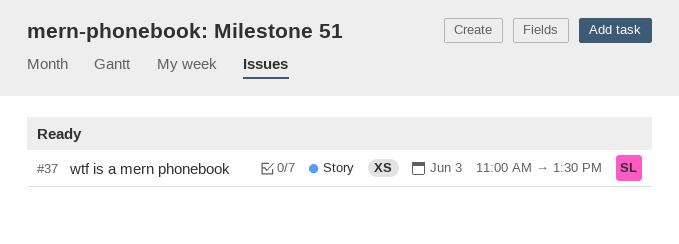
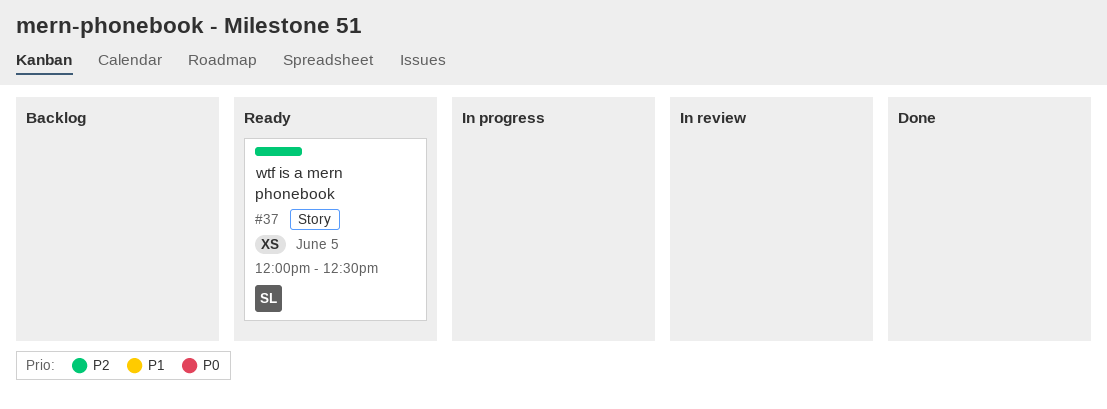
#37, day: Jun 3 -> Jun 5
#37, begins: 11:00 -> 12:00
#37, ends: 13:30 -> 12:30

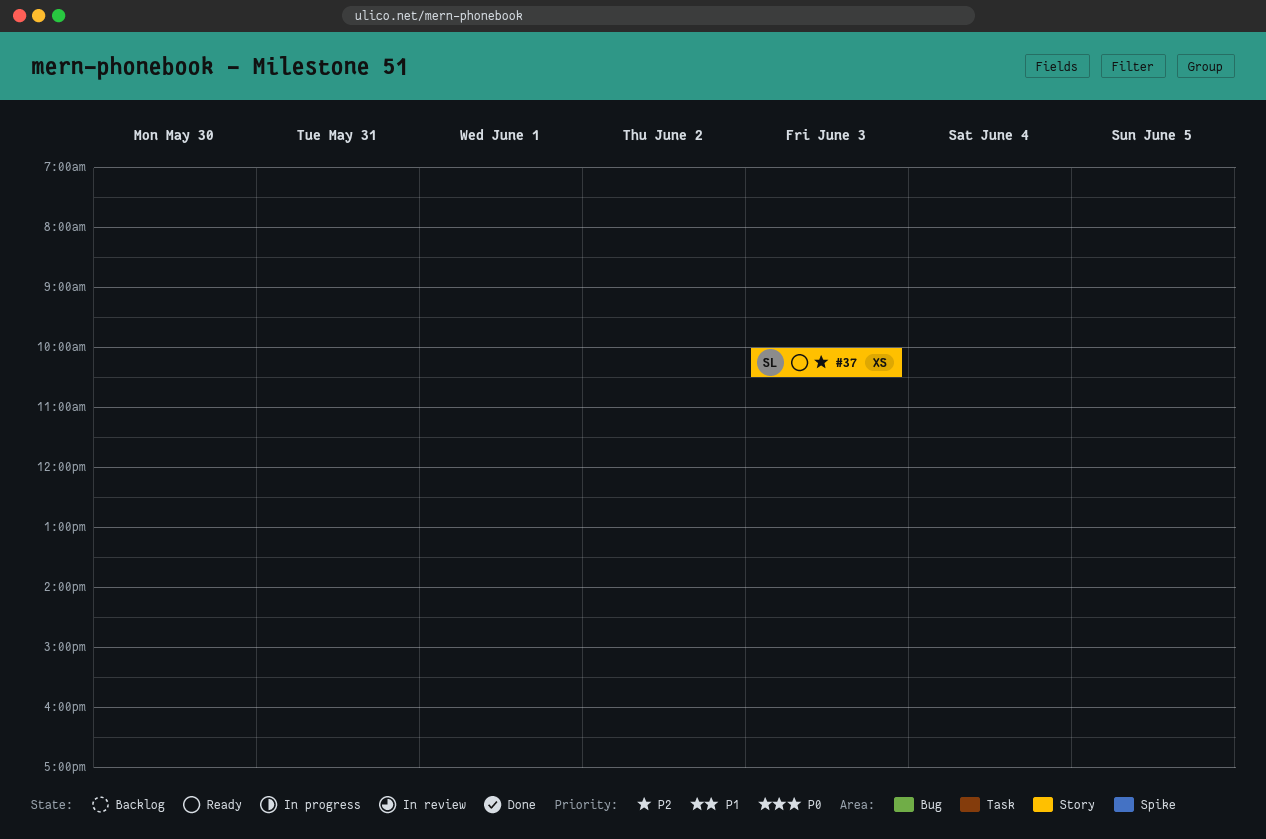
#37, day: Jun 5 -> Jun 3
#37, begins: 12:00 -> 10:00
#37, ends: 12:30 -> 10:30

